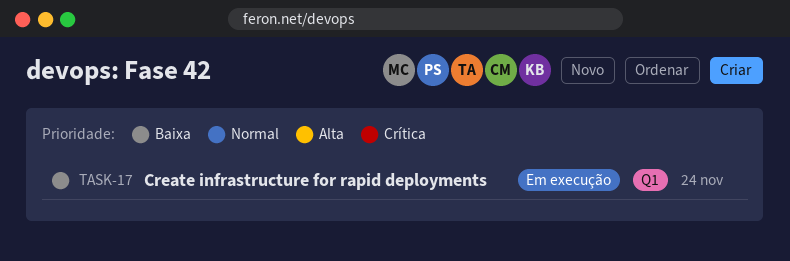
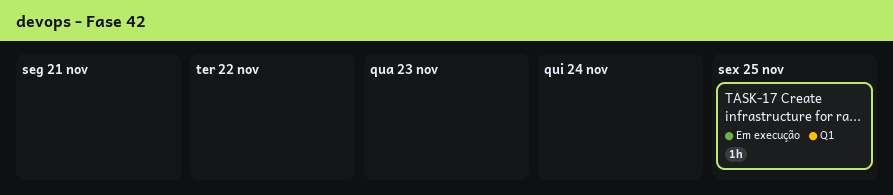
TASK-17, due: Nov 24 -> Nov 25

